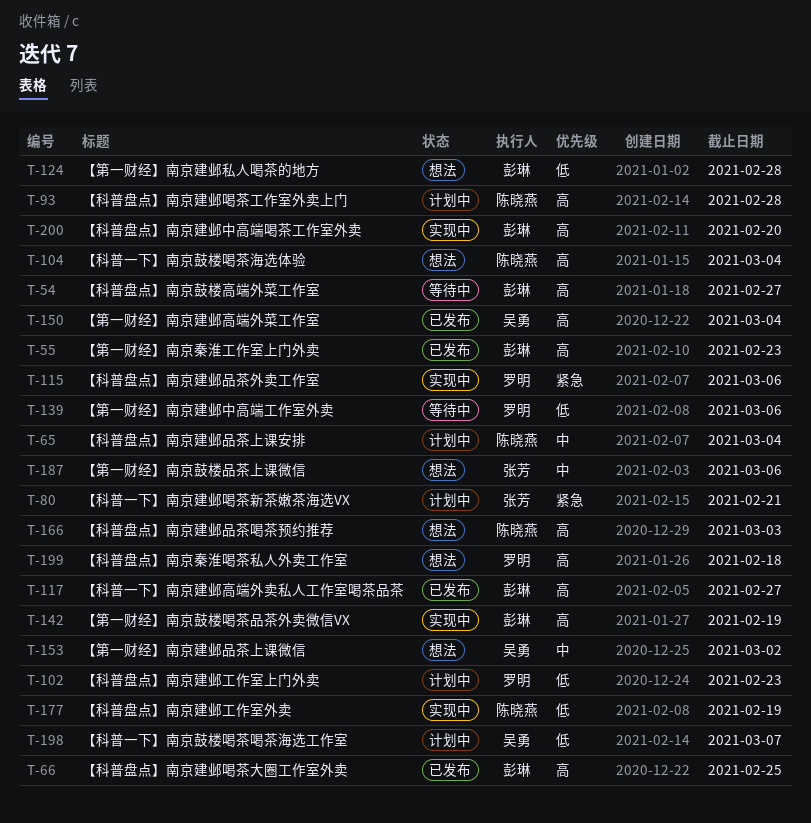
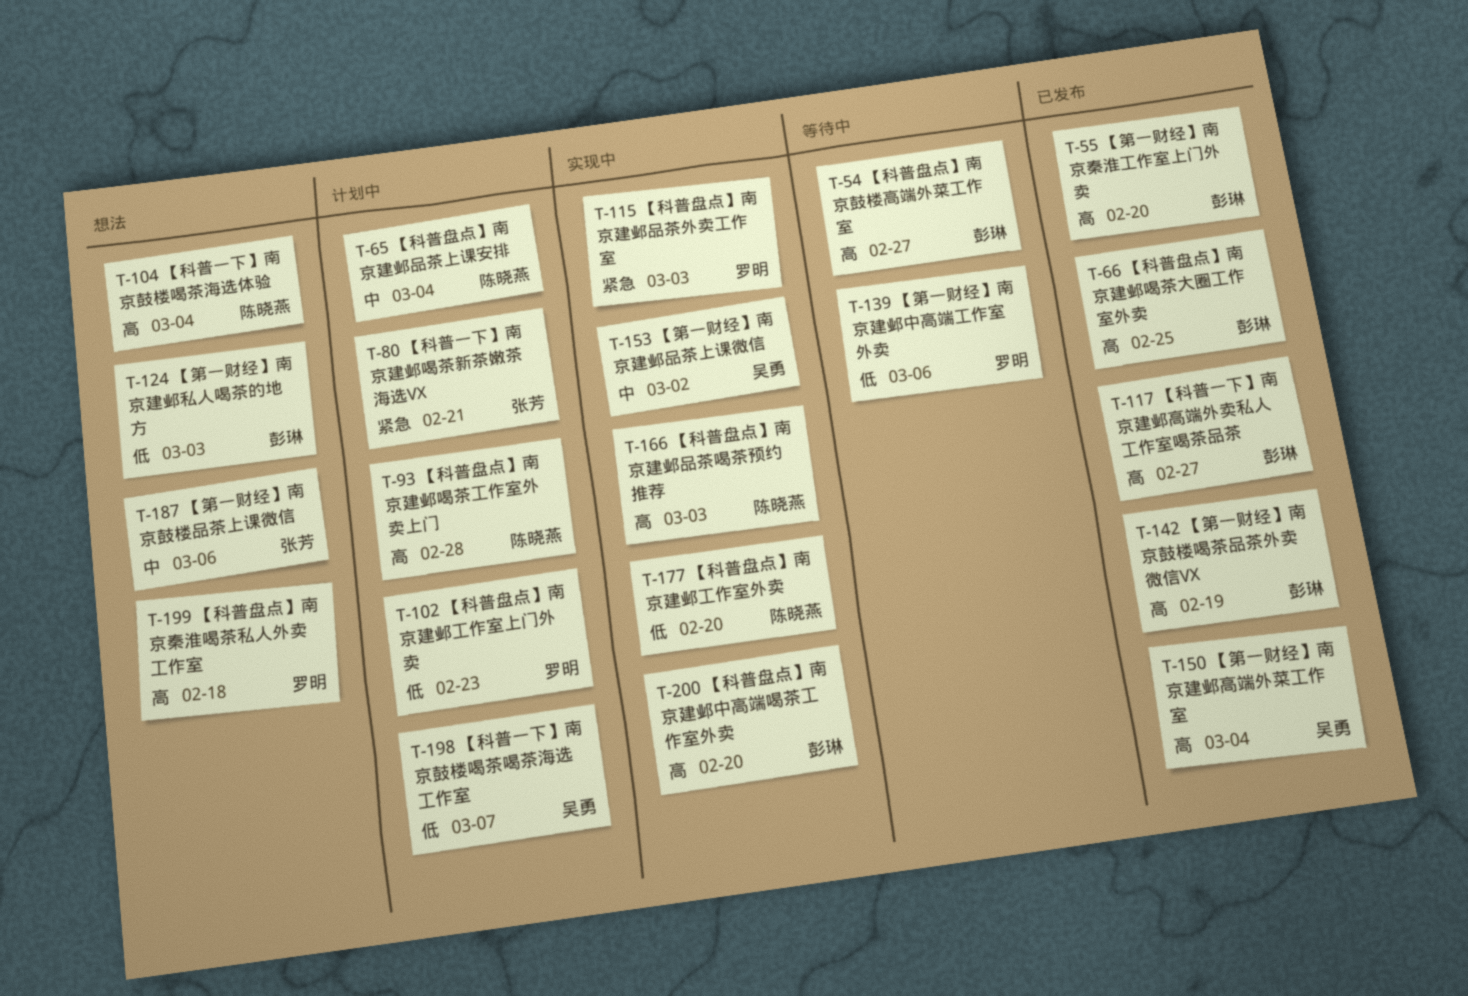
T-55, due: Feb 23 -> Feb 20
T-115, due: Mar 6 -> Mar 3
T-124, due: Feb 28 -> Mar 3
T-142, status: 实现中 -> 已发布
T-153, status: 想法 -> 实现中
T-166, status: 想法 -> 实现中
T-177, due: Feb 19 -> Feb 20

